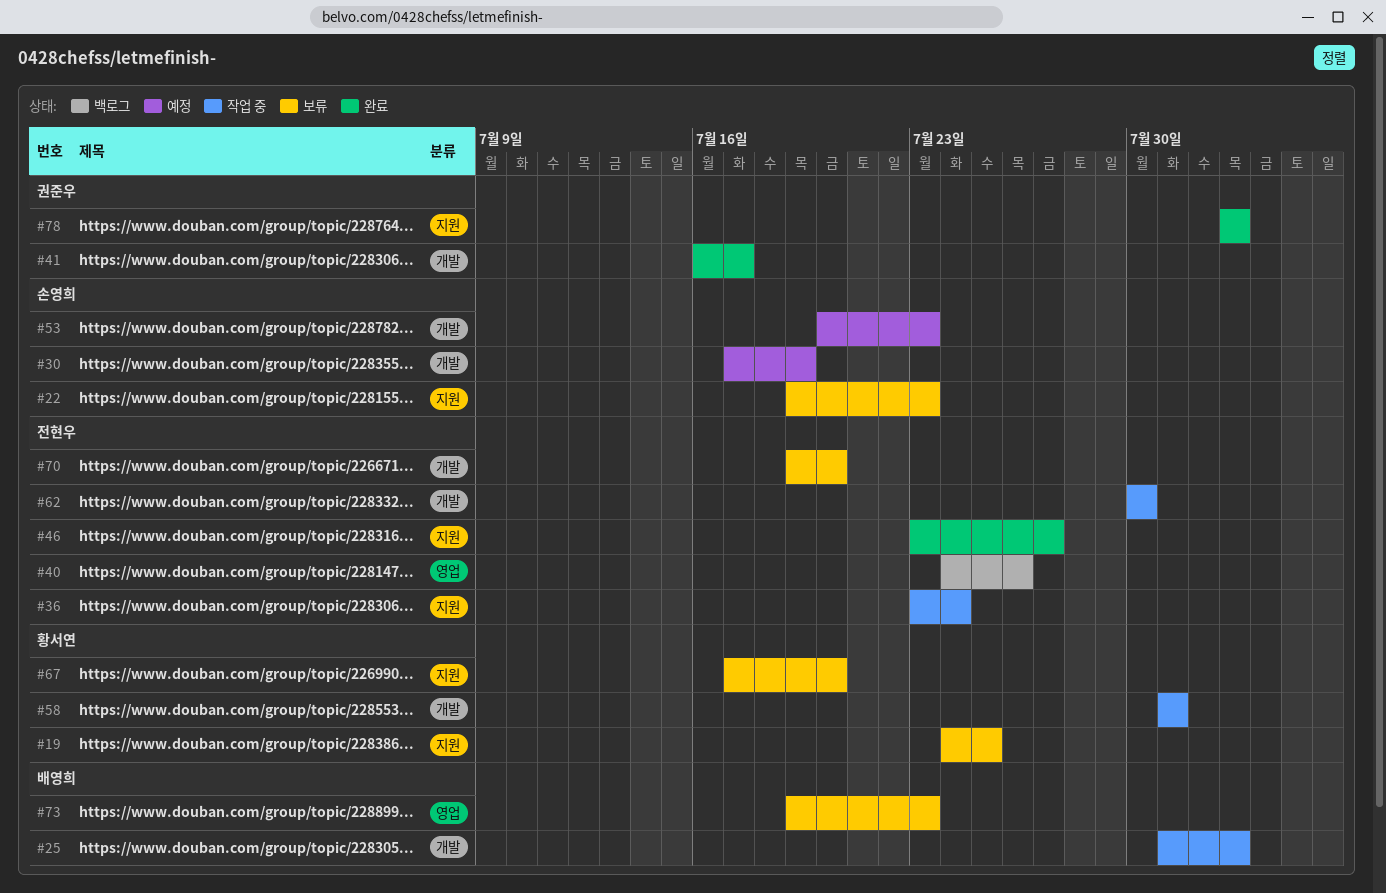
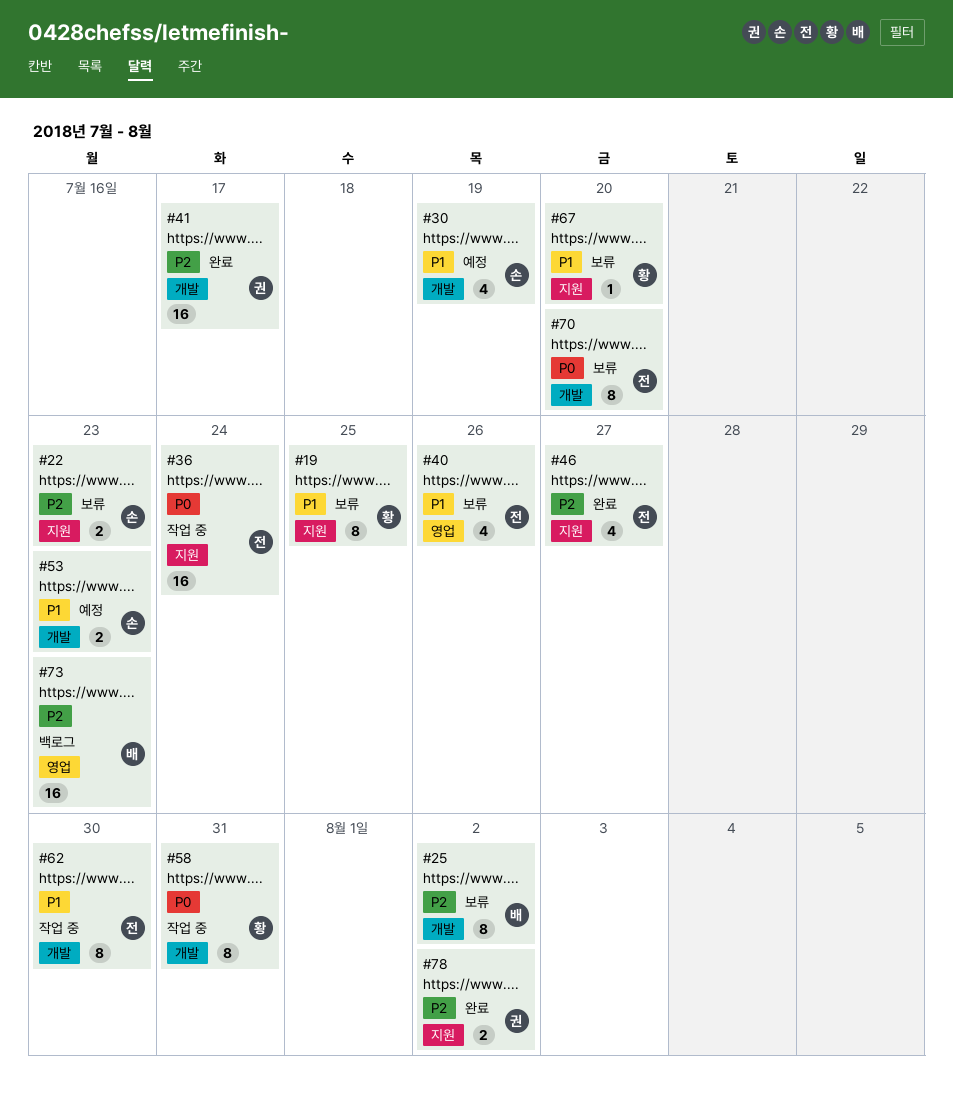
#25, status: 작업 중 -> 보류
#40, status: 백로그 -> 보류
#73, status: 보류 -> 백로그

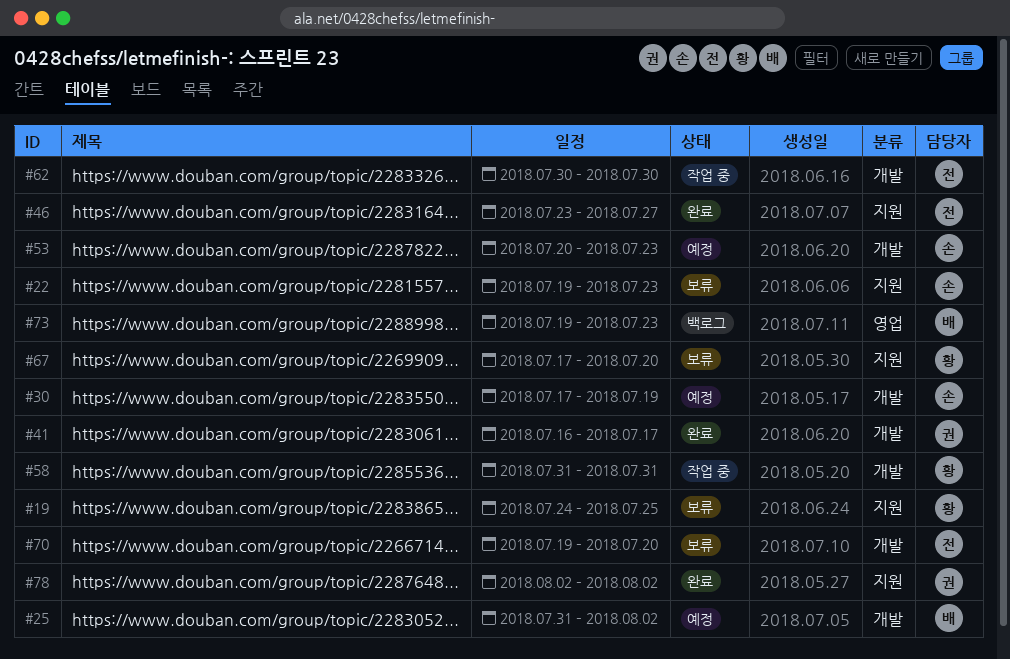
#25, status: 보류 -> 예정
#36: present -> none
#40: present -> none

